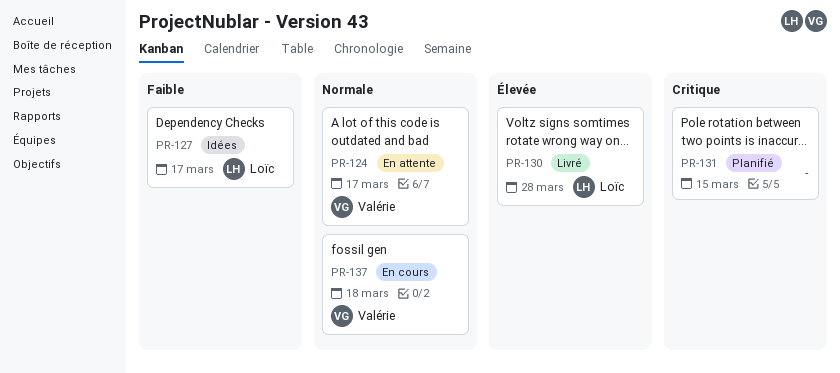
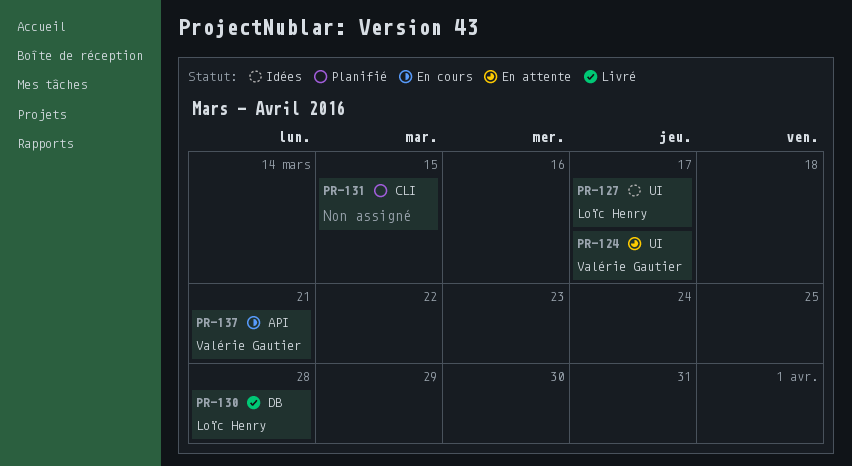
PR-137, due: Mar 18 -> Mar 21

